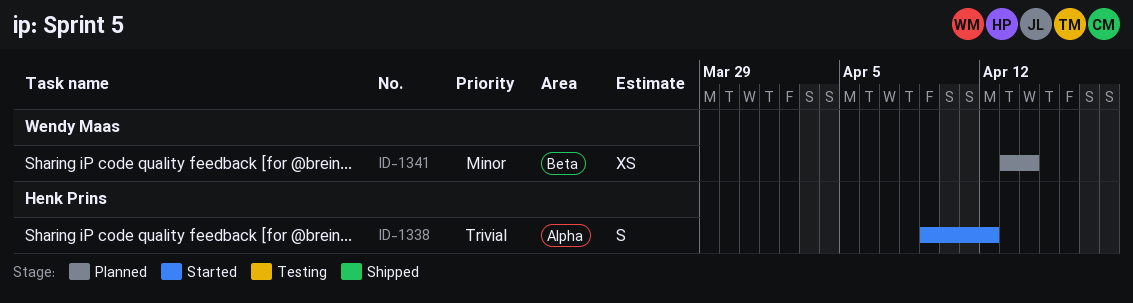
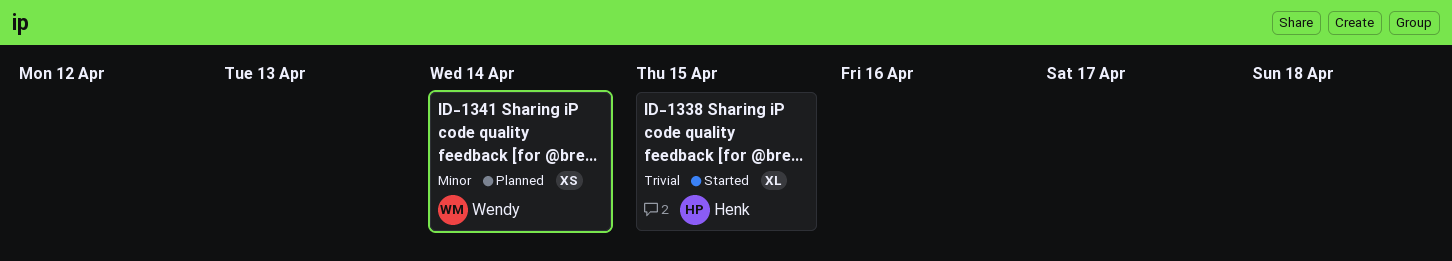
ID-1338, estimate: S -> XL
ID-1338, due: Apr 12 -> Apr 15

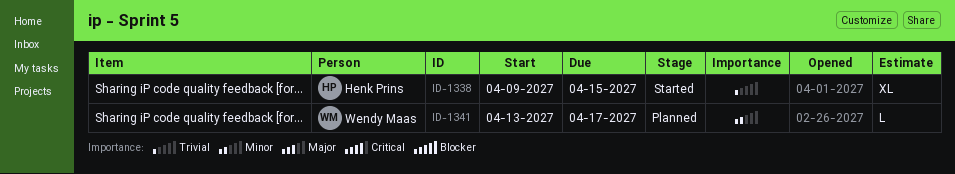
ID-1341, estimate: XS -> L
ID-1341, due: Apr 14 -> Apr 17

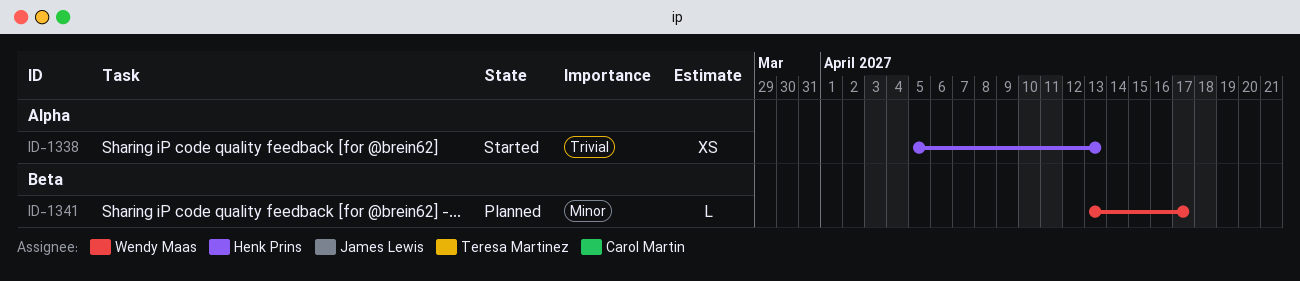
ID-1338, estimate: XL -> XS
ID-1338, start: Apr 9 -> Apr 5
ID-1338, due: Apr 15 -> Apr 13

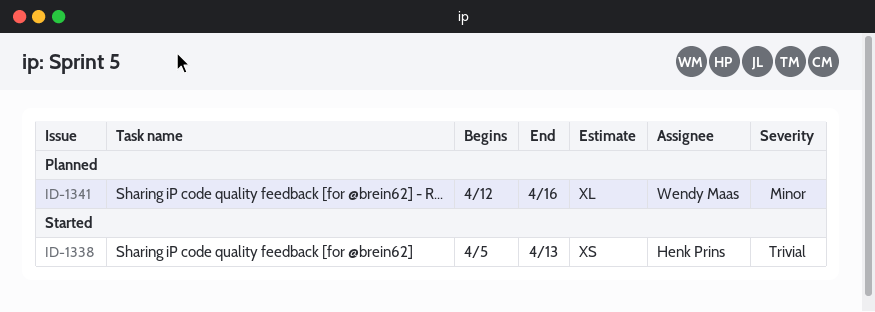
ID-1341, estimate: L -> XL
ID-1341, start: Apr 13 -> Apr 12
ID-1341, due: Apr 17 -> Apr 16

